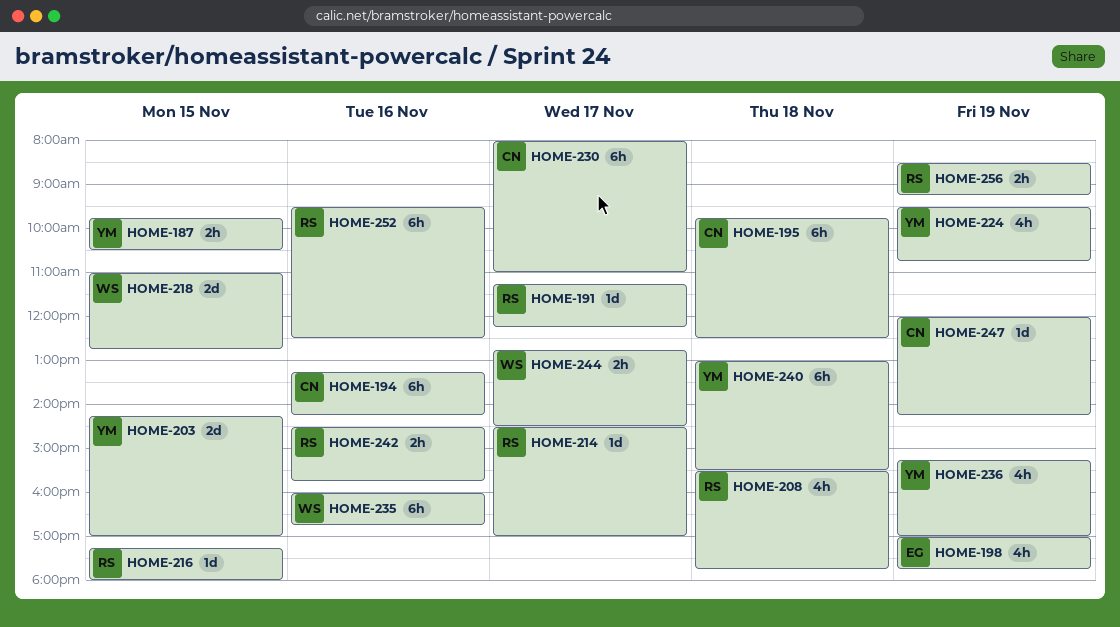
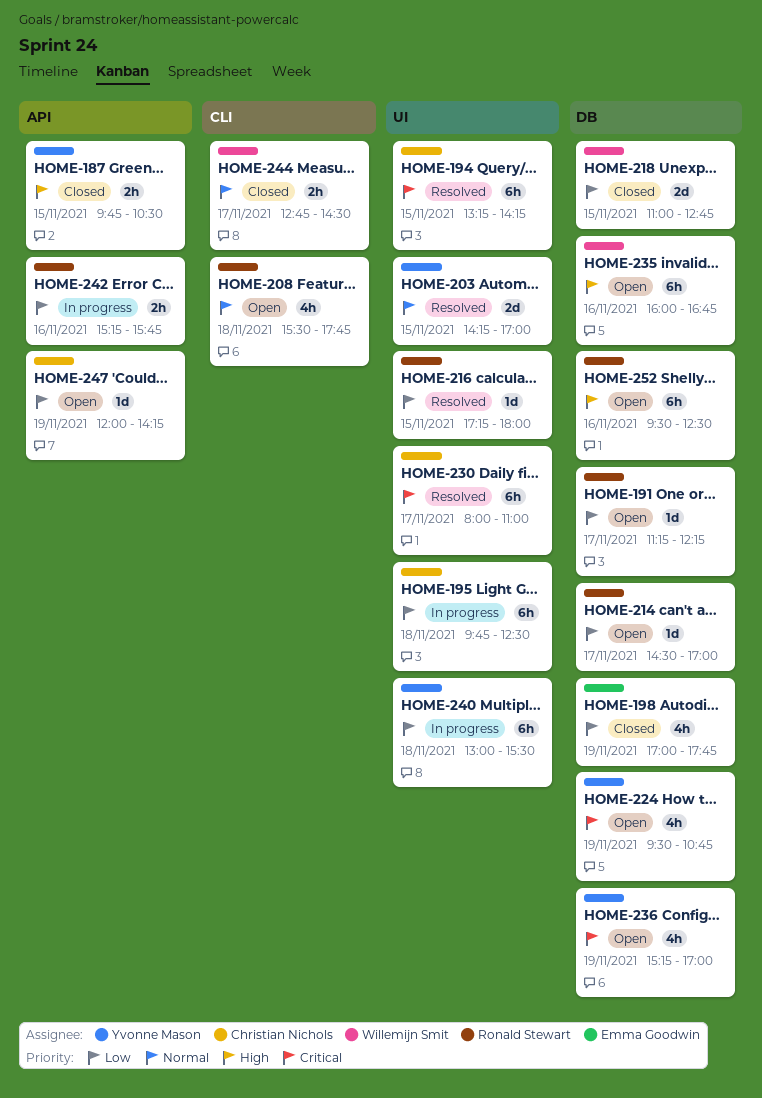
HOME-194, day: Nov 16 -> Nov 15
HOME-242, begins: 14:30 -> 15:15
HOME-256: present -> none

